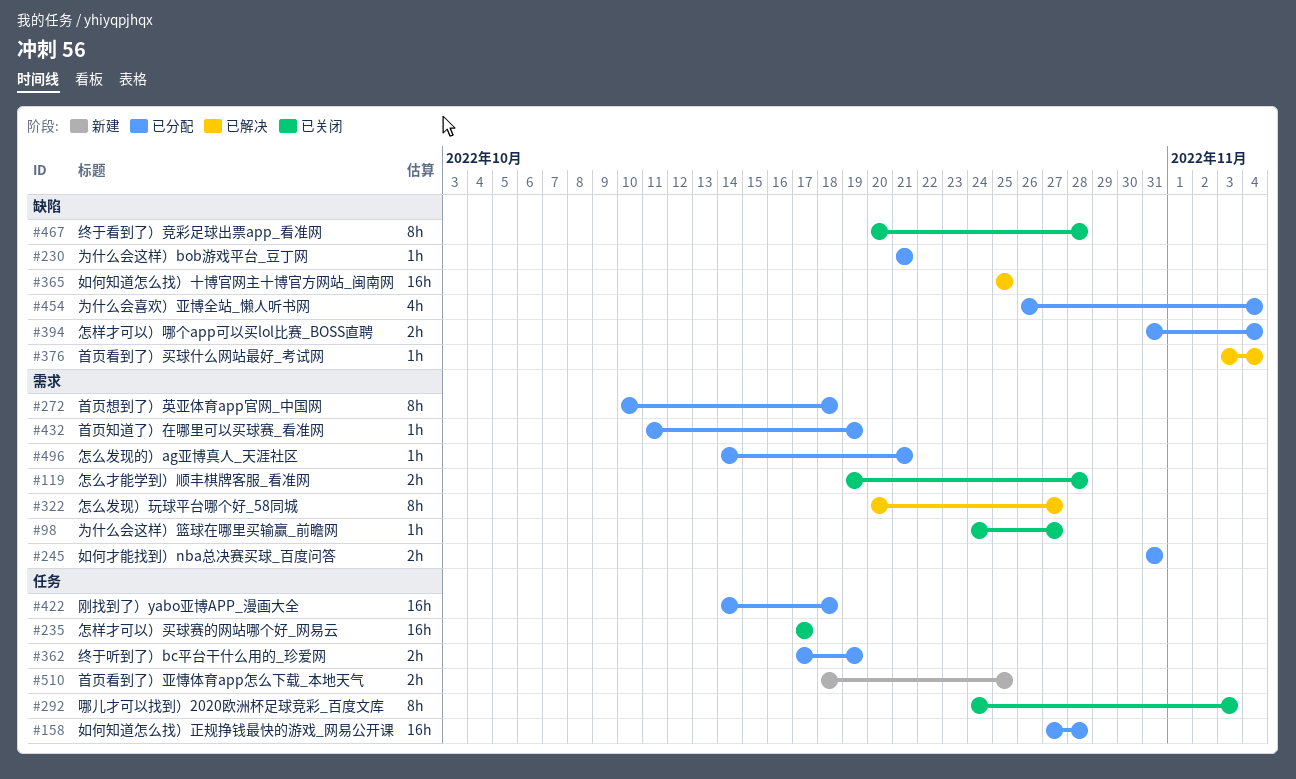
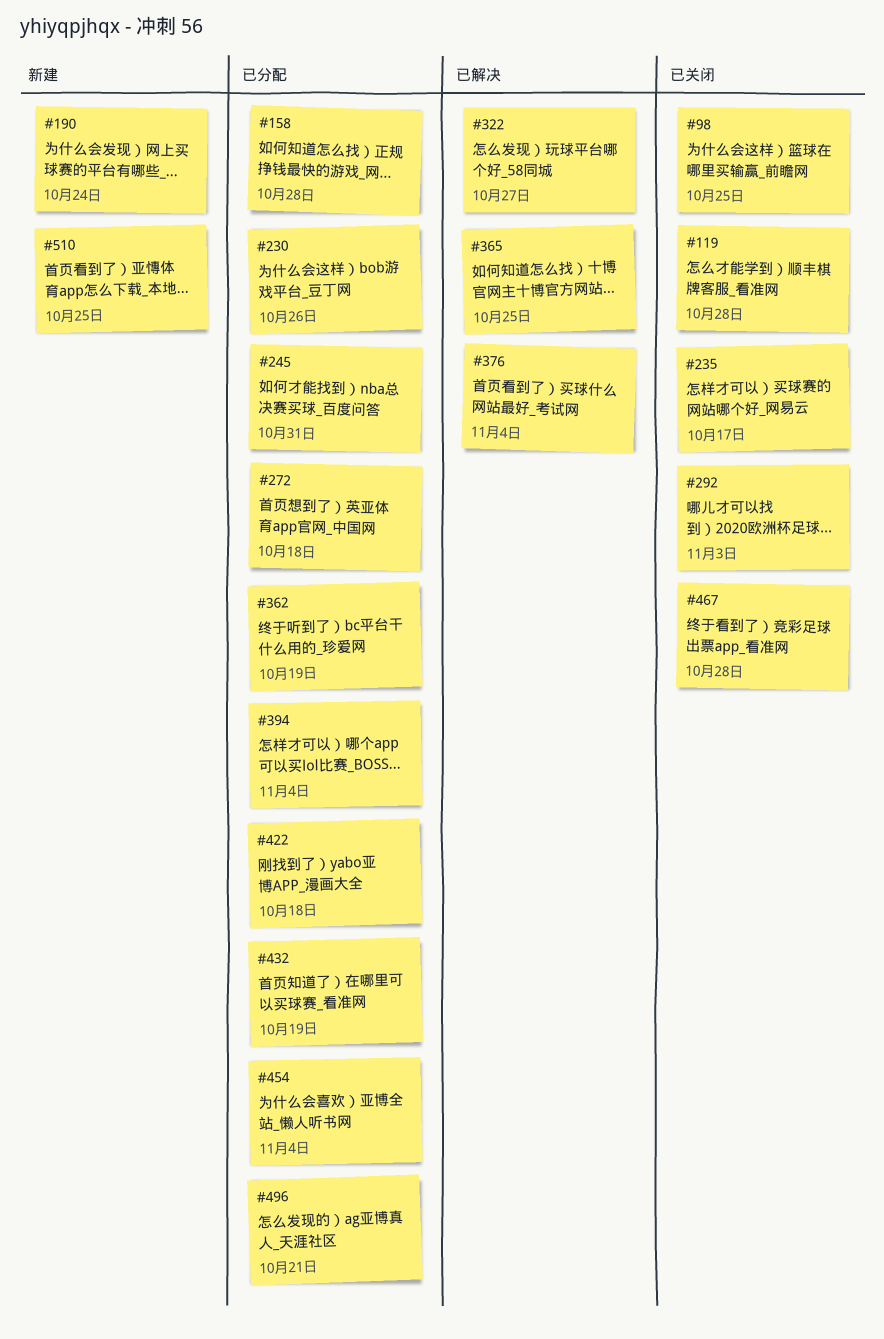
#98, due: Oct 27 -> Oct 25
#190: none -> present
#230, due: Oct 21 -> Oct 26

